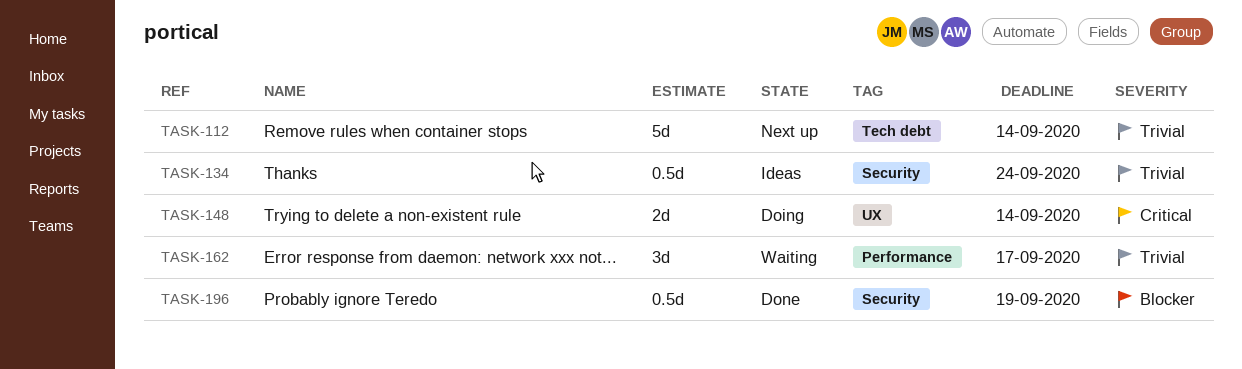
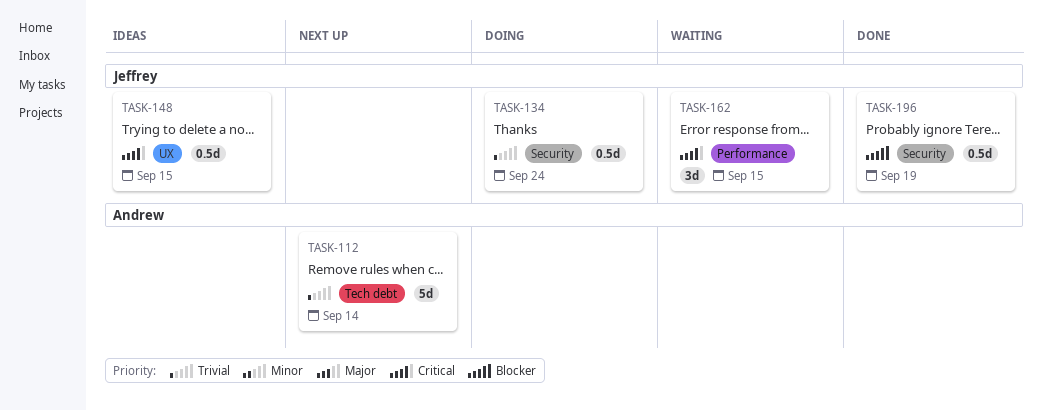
TASK-134, status: Ideas -> Doing
TASK-148, status: Doing -> Ideas
TASK-148, estimate: 2d -> 0.5d
TASK-148, due: Sep 14 -> Sep 15
TASK-162, priority: Trivial -> Critical
TASK-162, due: Sep 17 -> Sep 15

